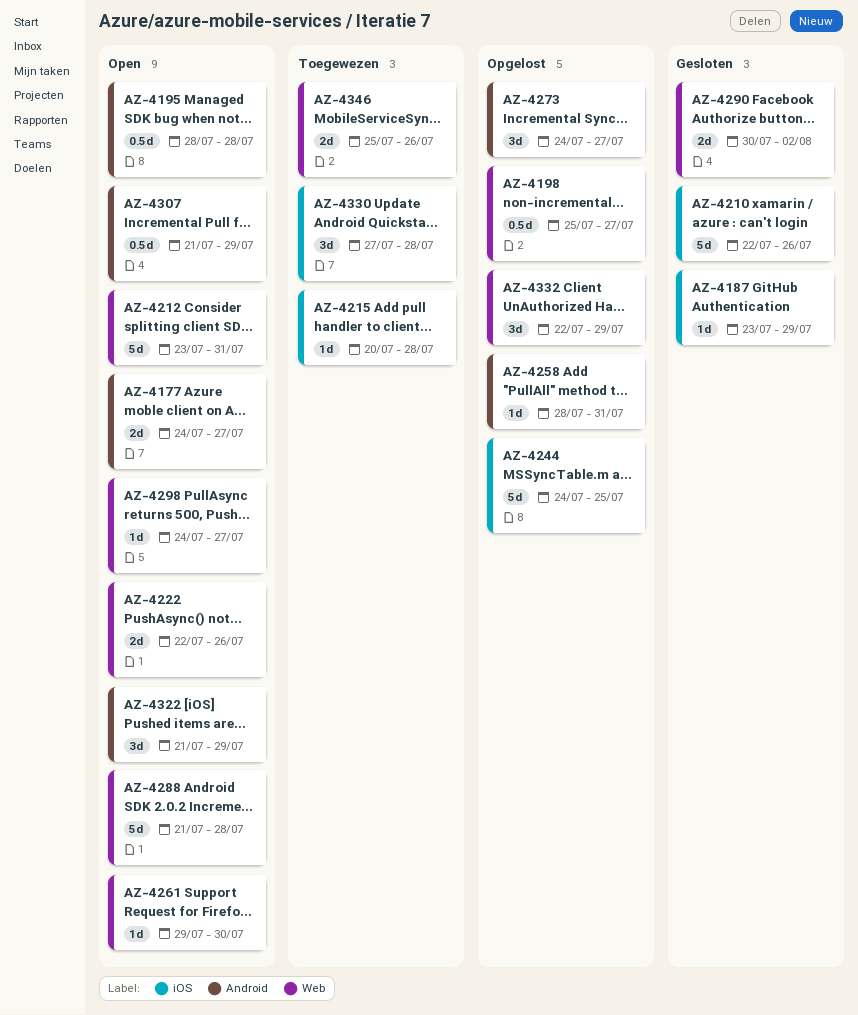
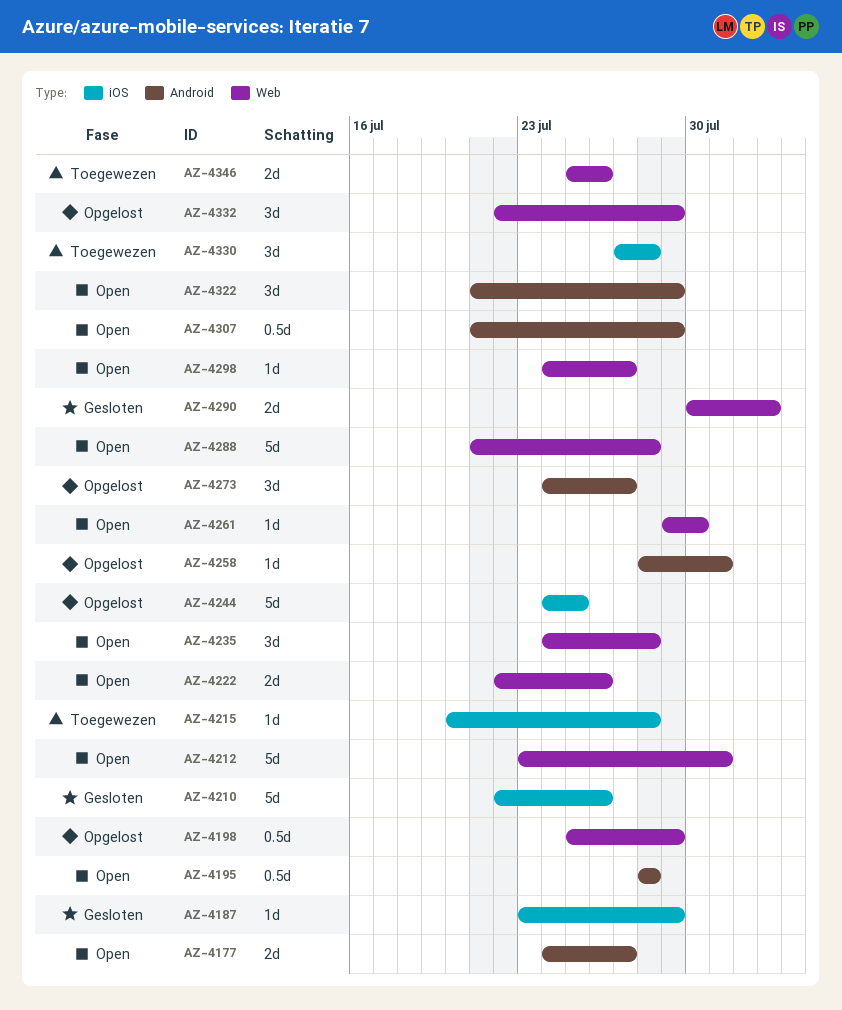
AZ-4198, due: Jul 27 -> Jul 29
AZ-4235: none -> present

